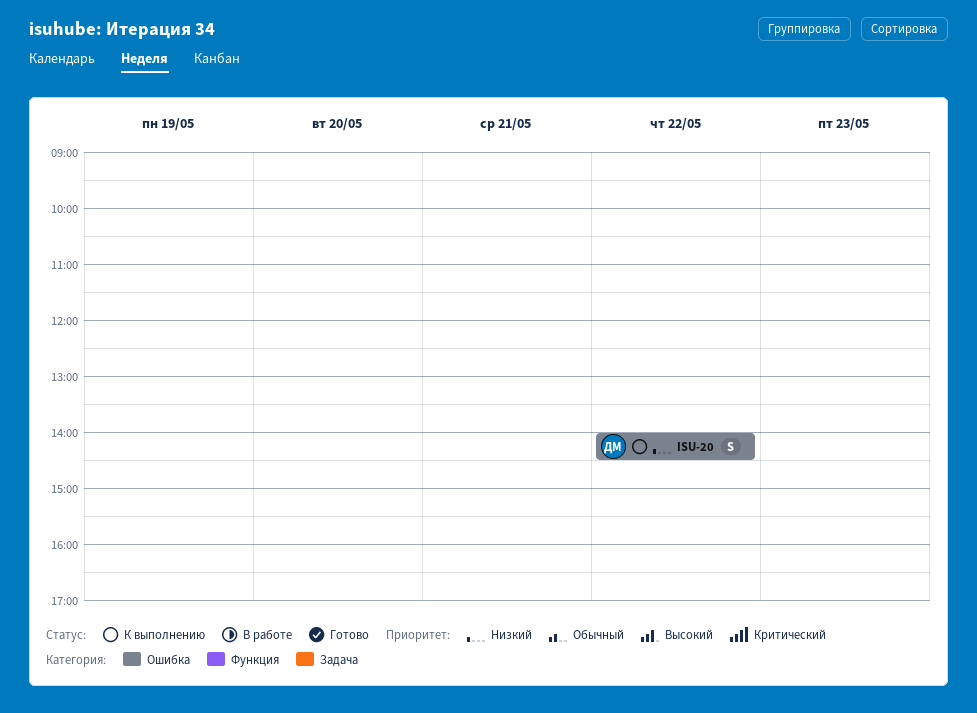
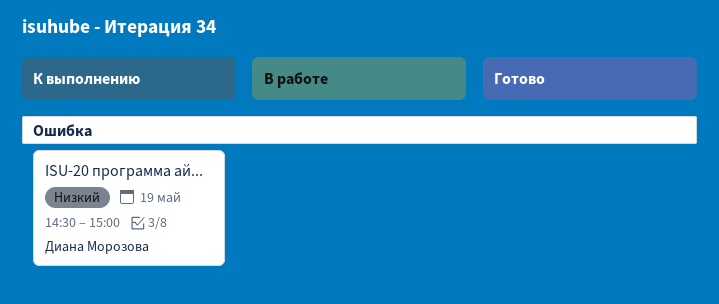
ISU-20, day: May 22 -> May 19
ISU-20, begins: 14:00 -> 14:30
ISU-20, ends: 14:30 -> 15:00

